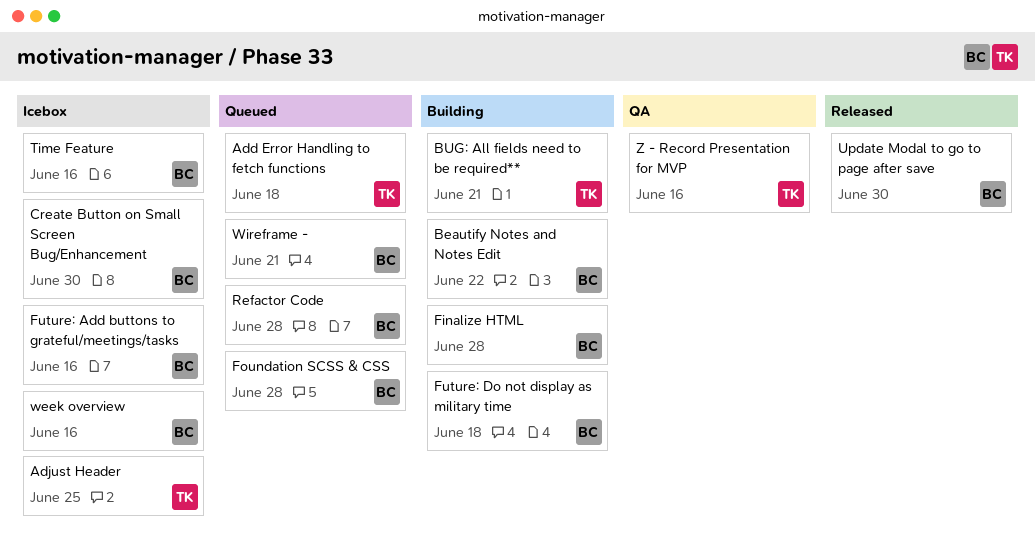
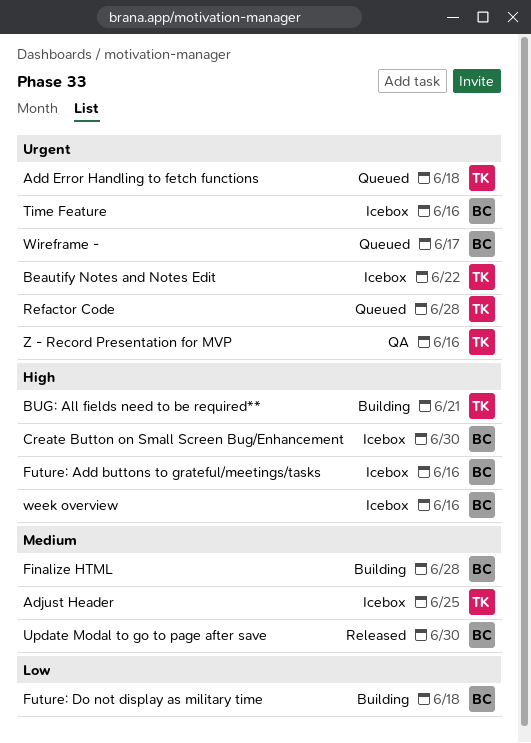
Beautify Notes and Notes Edit, status: Building -> Icebox
Beautify Notes and Notes Edit, owner: BC -> TK
Foundation SCSS & CSS: present -> none
Refactor Code, owner: BC -> TK
Wireframe -, due: Jun 21 -> Jun 17

